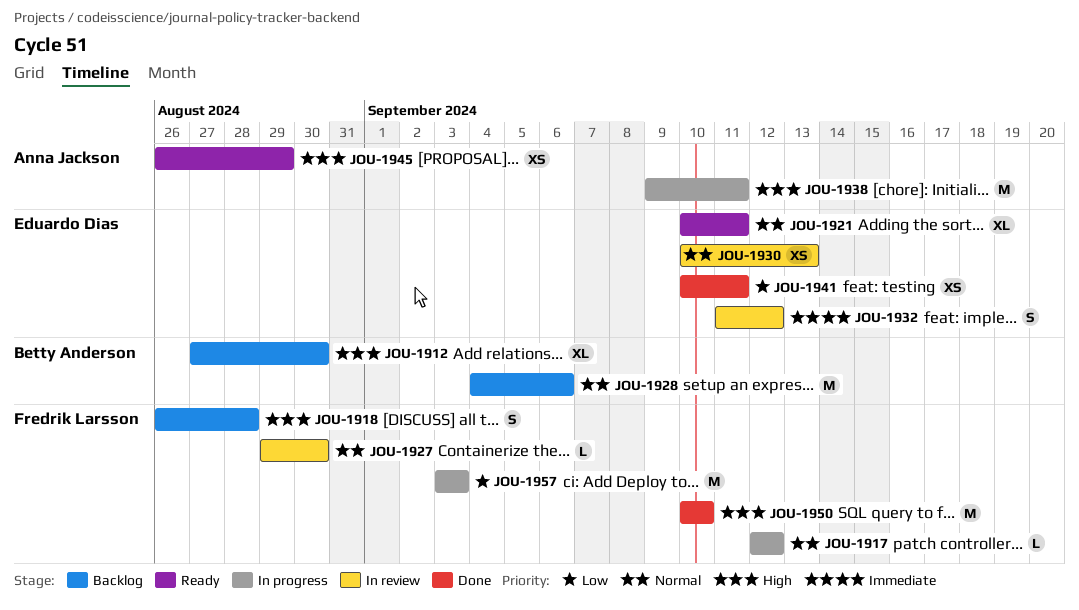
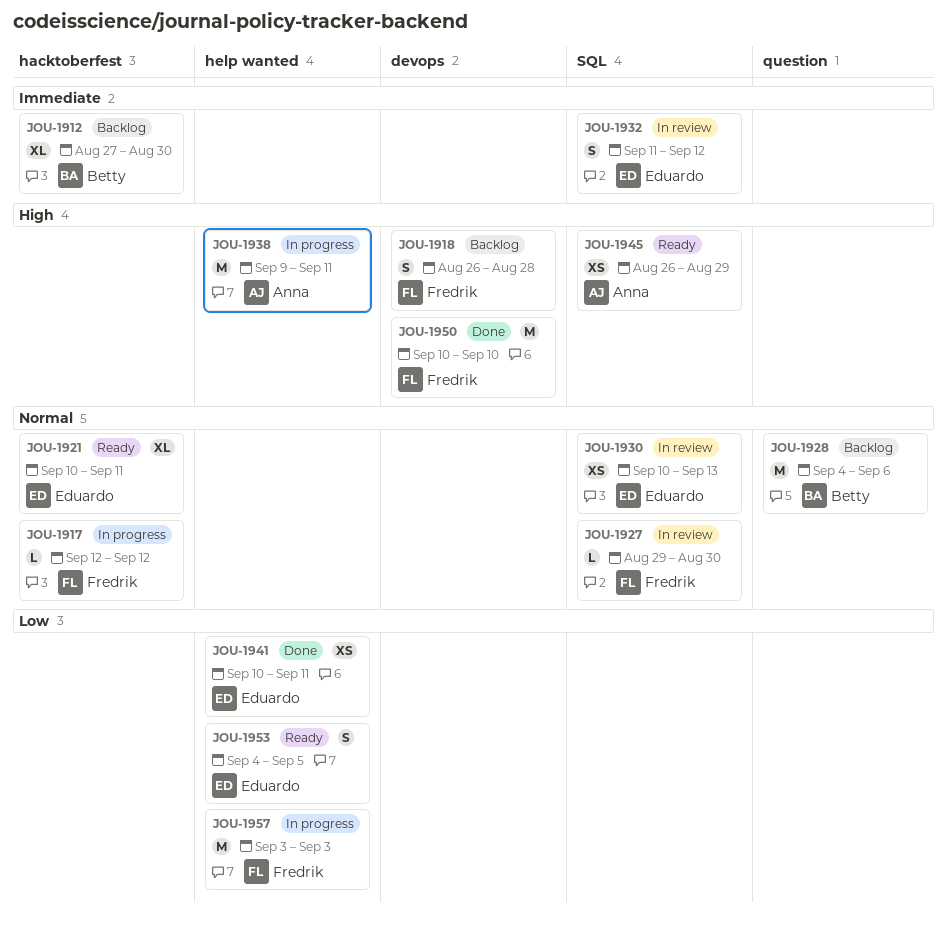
JOU-1912, priority: High -> Immediate
JOU-1953: none -> present

